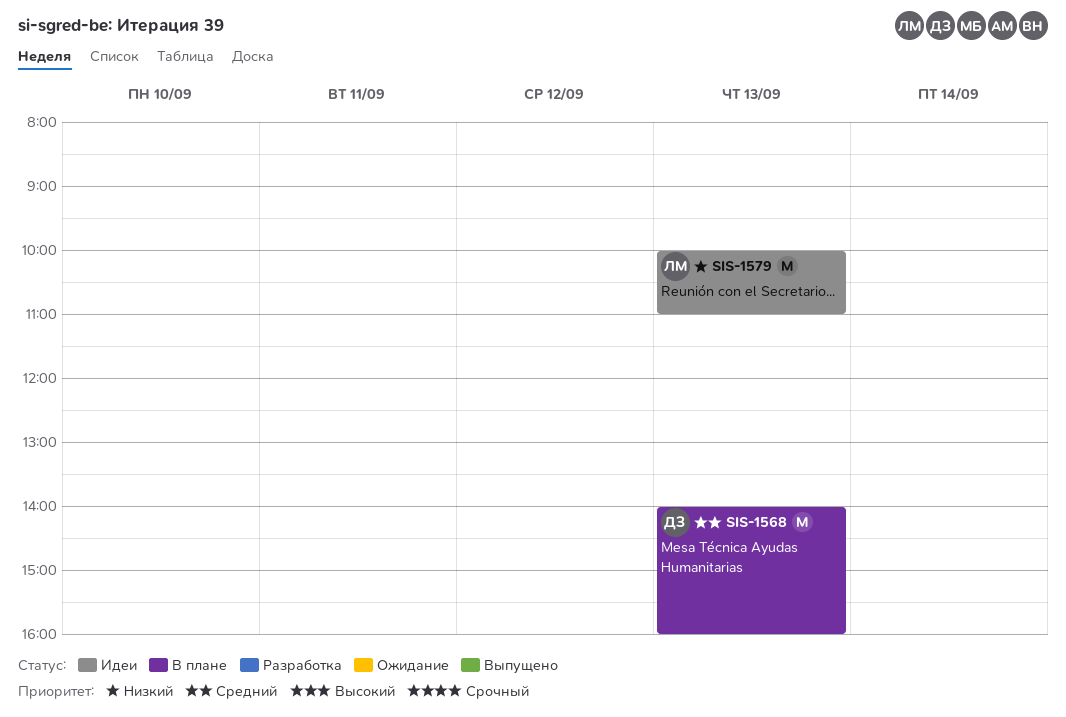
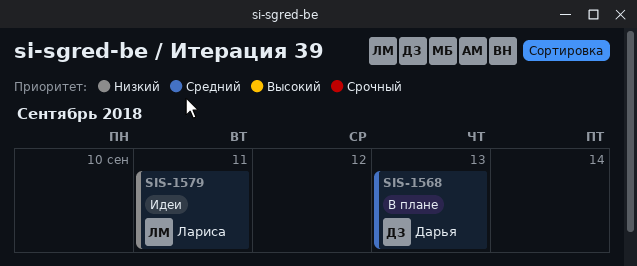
SIS-1579, day: Sep 13 -> Sep 11

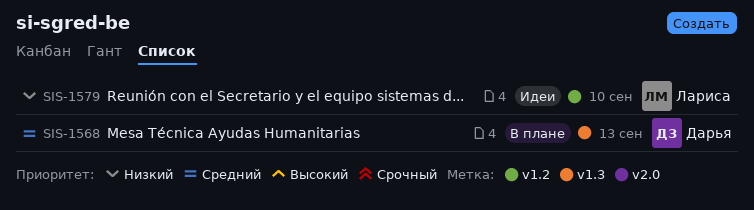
SIS-1579, day: Sep 11 -> Sep 10

